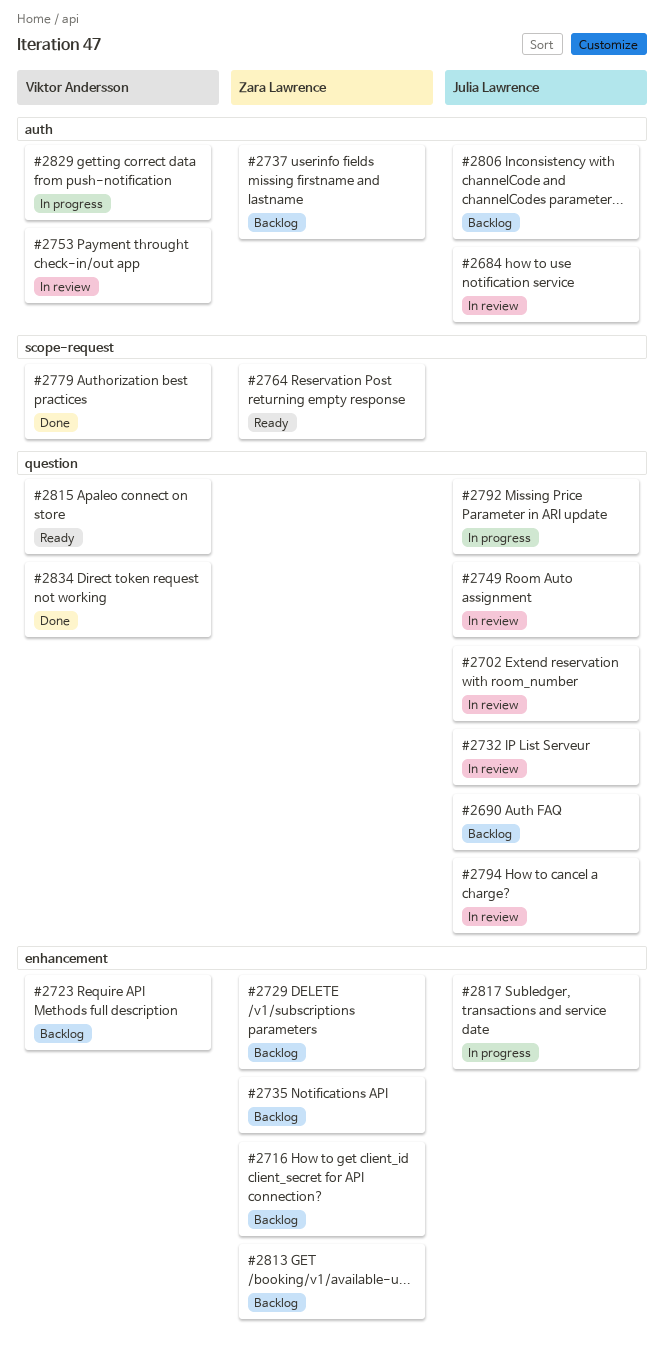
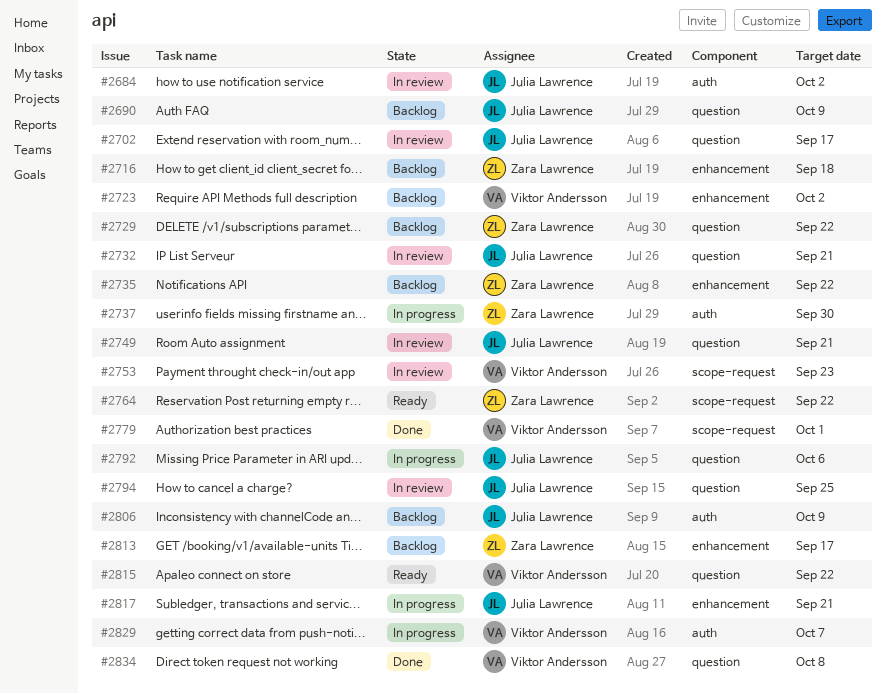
#2729, label: enhancement -> question
#2737, status: Backlog -> In progress
#2753, label: auth -> scope-request

